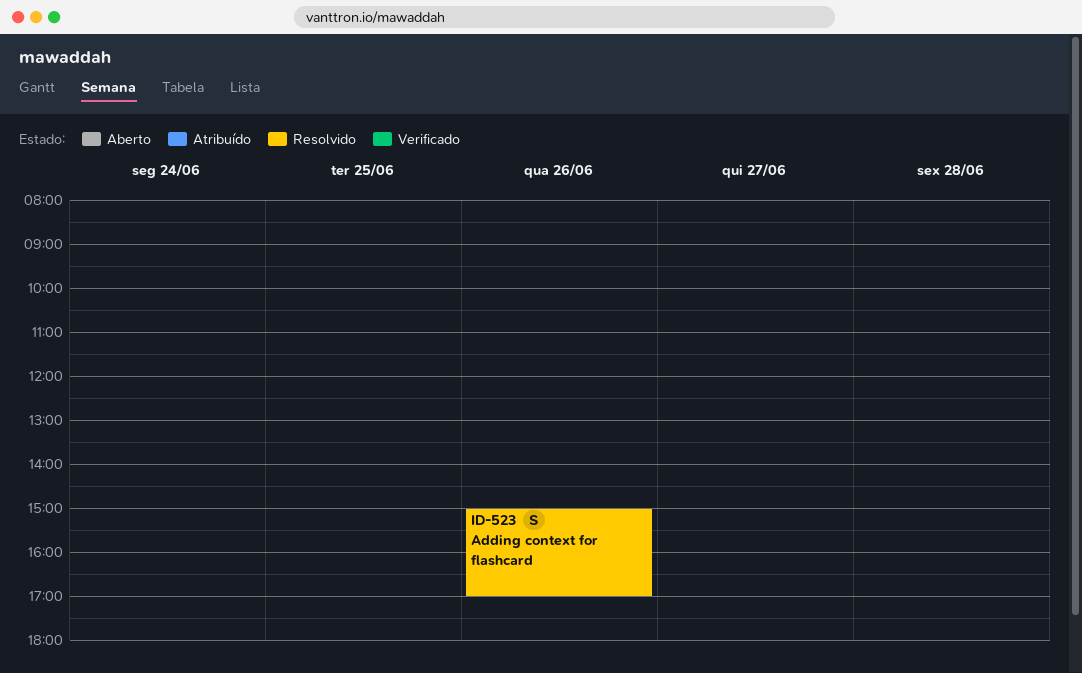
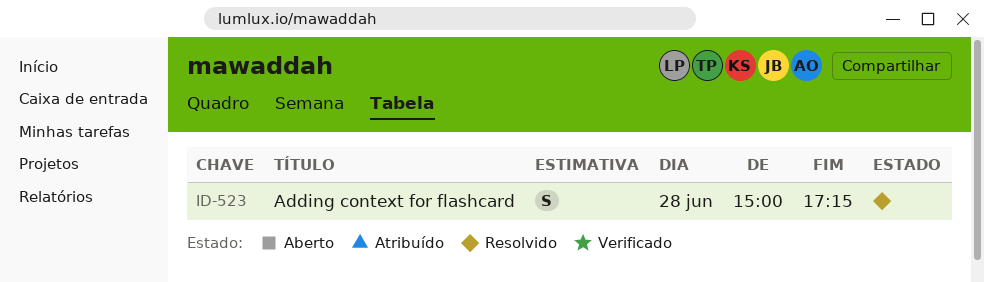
ID-523, day: Jun 26 -> Jun 28
ID-523, ends: 17:00 -> 17:15

